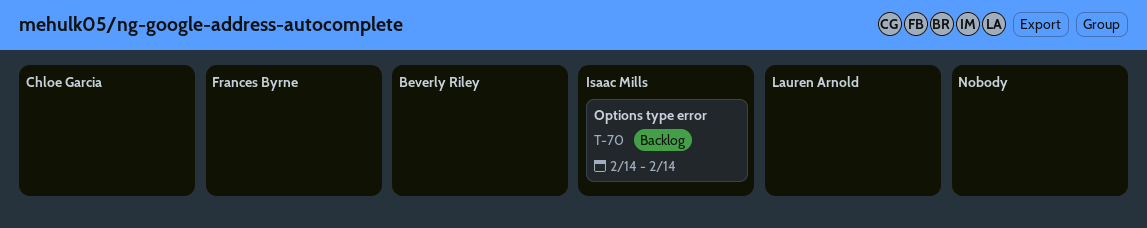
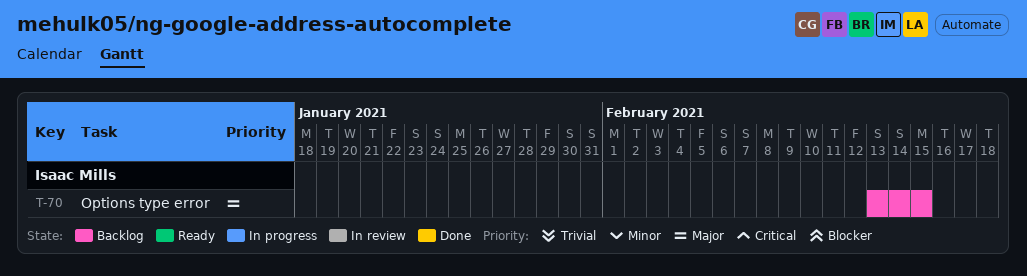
T-70, start: Feb 14 -> Feb 13
T-70, due: Feb 14 -> Feb 15

